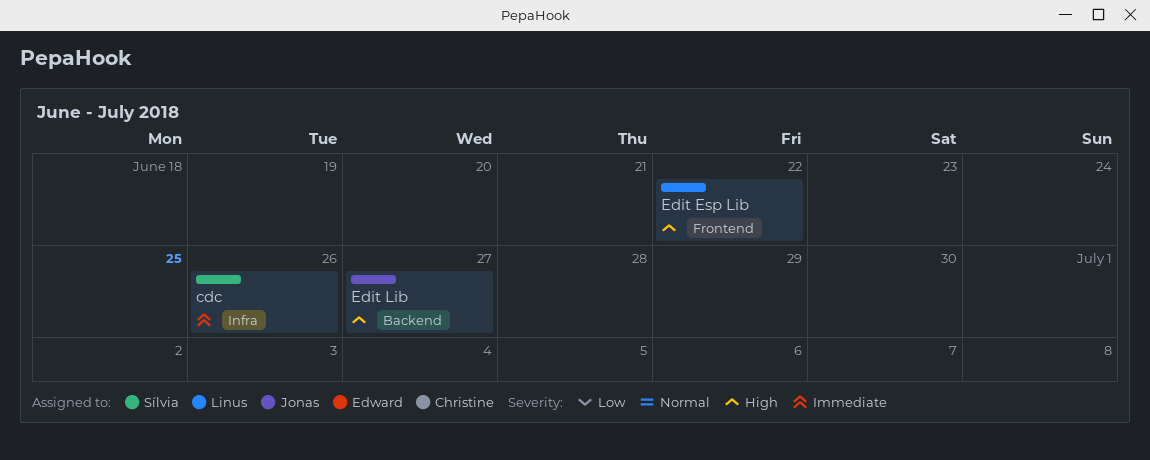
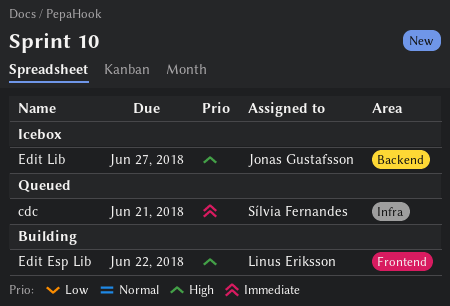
cdc, due: Jun 26 -> Jun 21

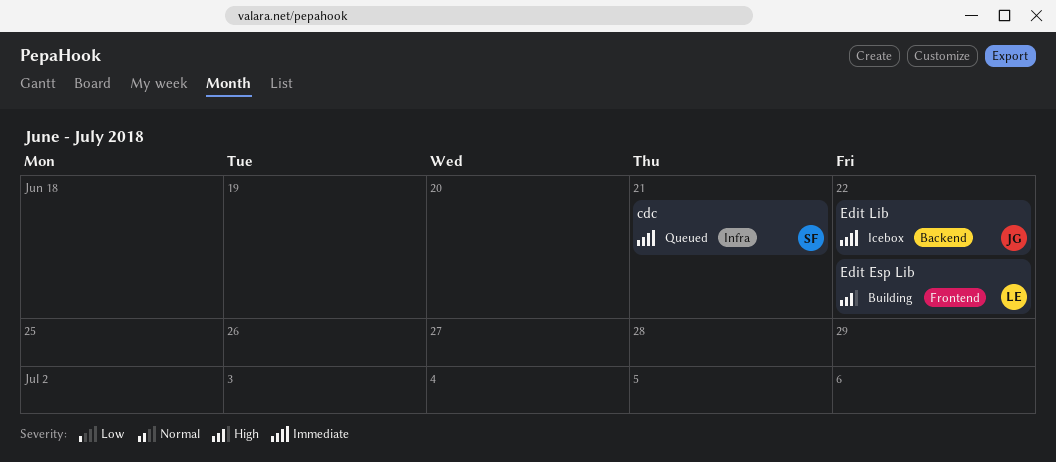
Edit Lib, priority: High -> Immediate
Edit Lib, due: Jun 27 -> Jun 22

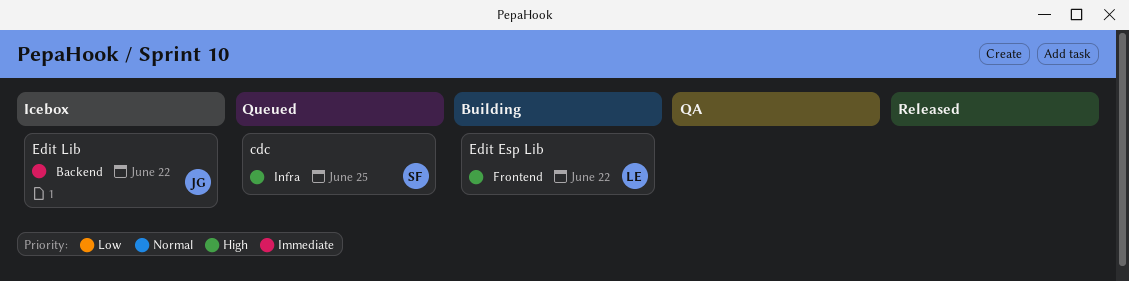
cdc, priority: Immediate -> High
cdc, due: Jun 21 -> Jun 25

